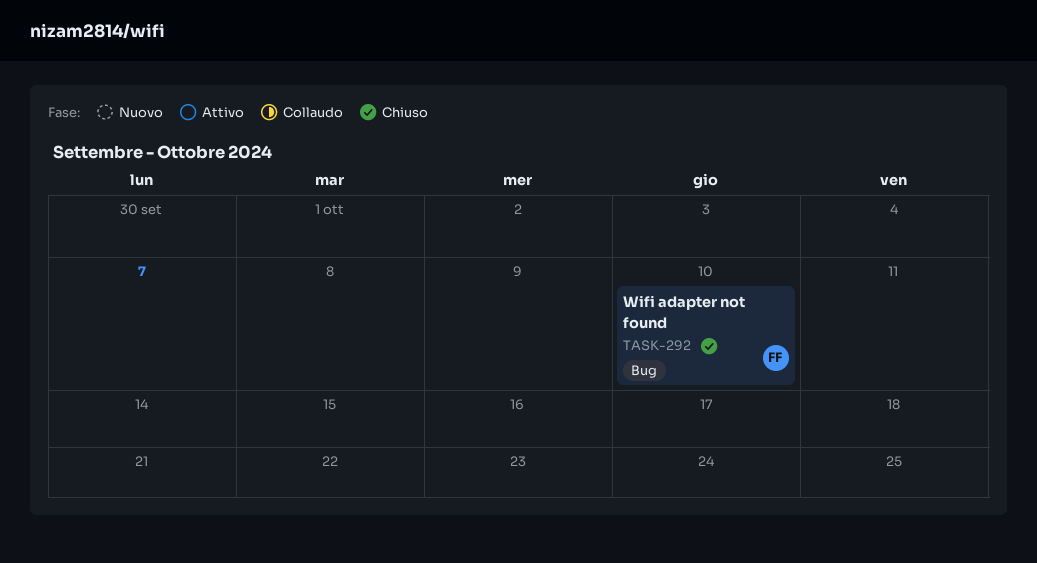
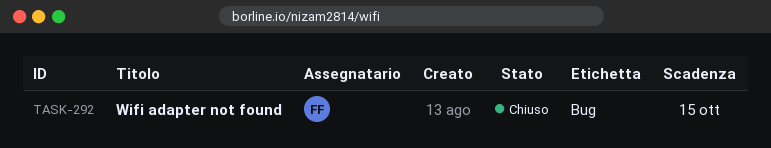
TASK-292, due: Oct 10 -> Oct 15

